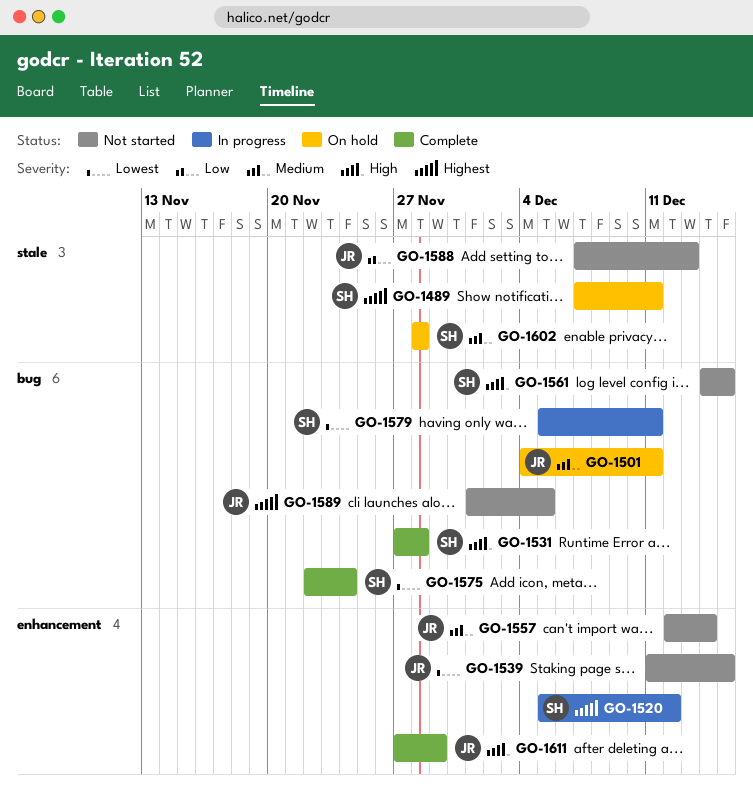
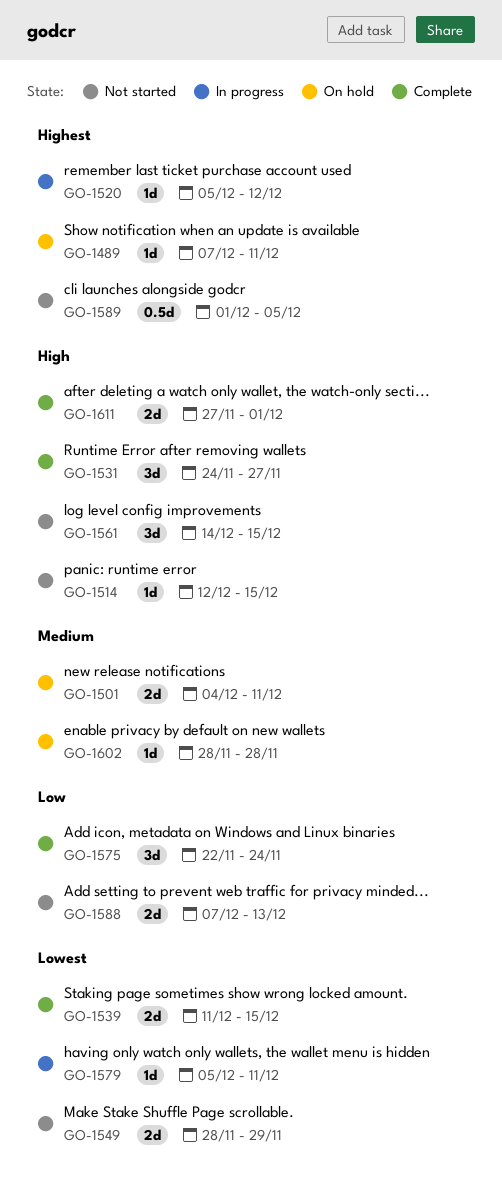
GO-1514: none -> present
GO-1531, start: Nov 27 -> Nov 24
GO-1531, due: Nov 28 -> Nov 27
GO-1539, status: Not started -> Complete
GO-1549: none -> present
GO-1557: present -> none
GO-1575, priority: Lowest -> Low
GO-1611, due: Nov 29 -> Dec 1

